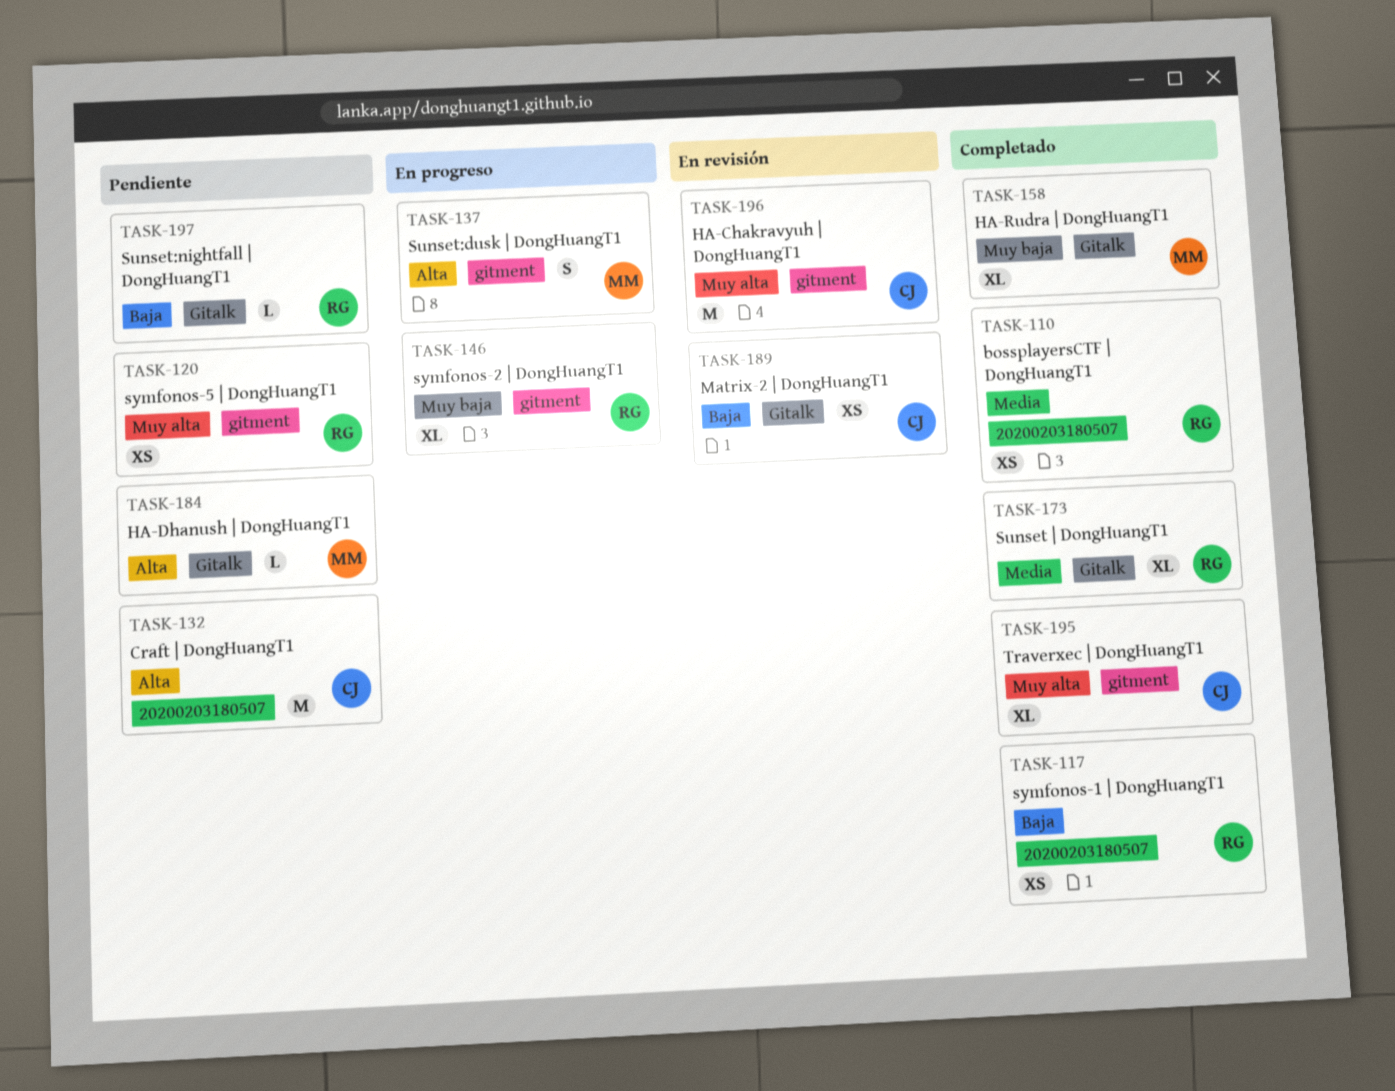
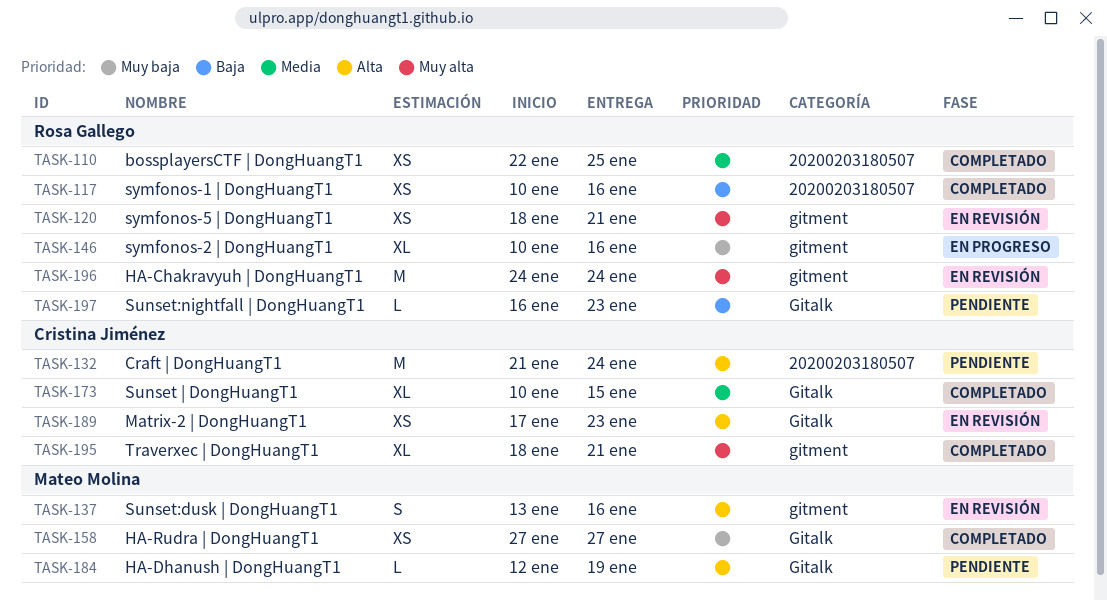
TASK-120, status: Pendiente -> En revisión
TASK-137, status: En progreso -> En revisión
TASK-158, estimate: XL -> XS
TASK-173, owner: Rosa Gallego -> Cristina Jiménez
TASK-189, priority: Baja -> Alta
TASK-196, owner: Cristina Jiménez -> Rosa Gallego

